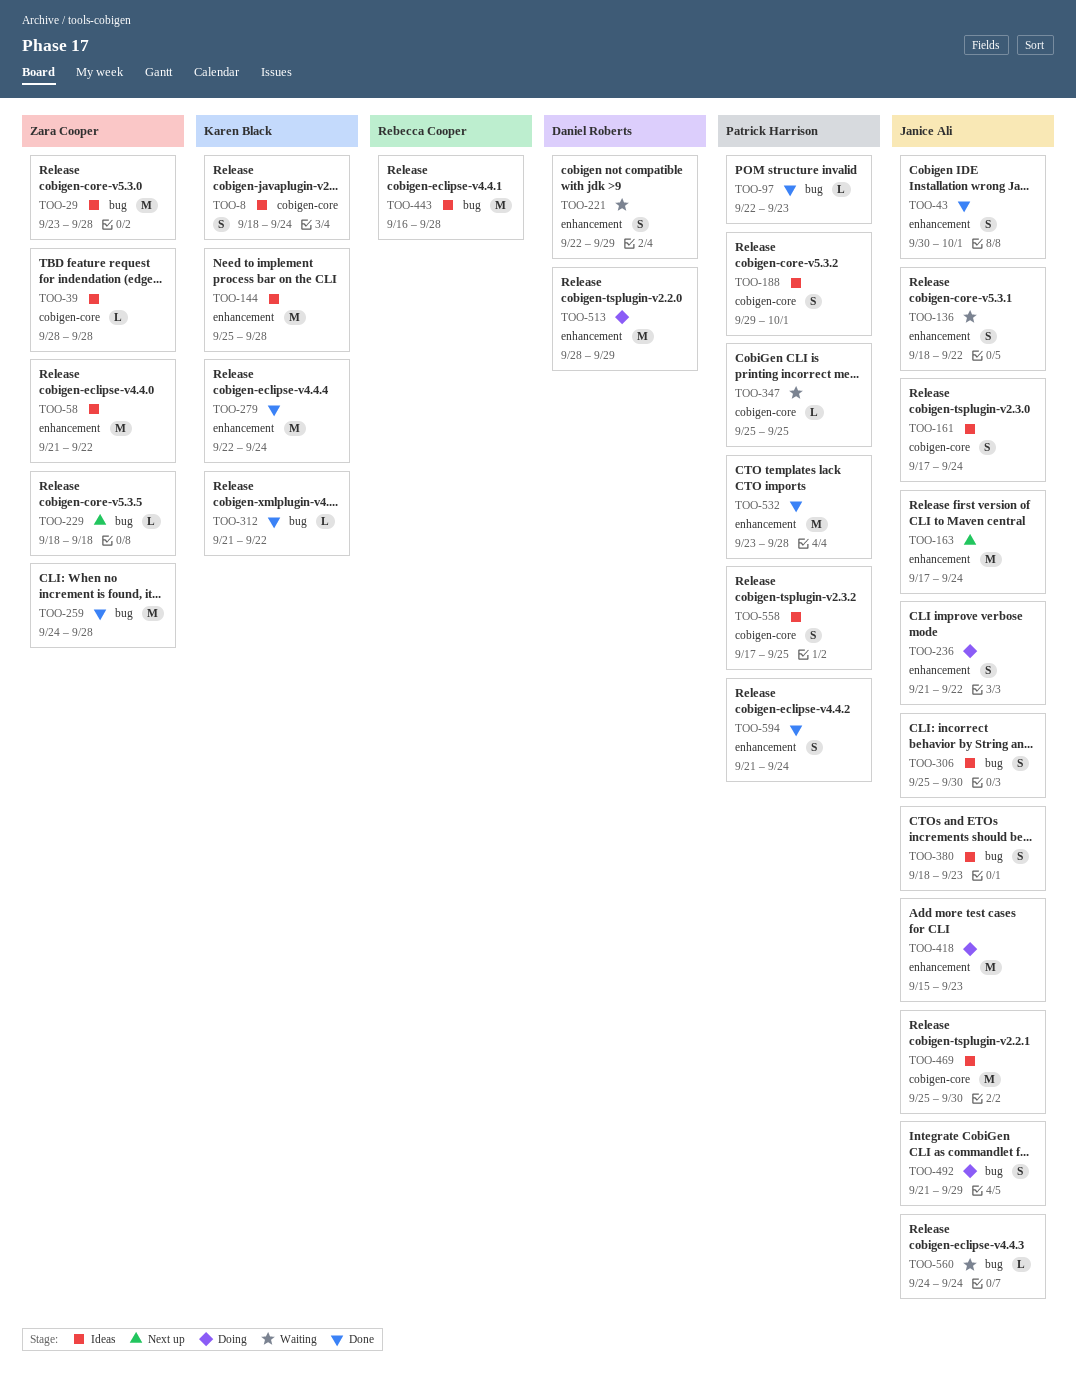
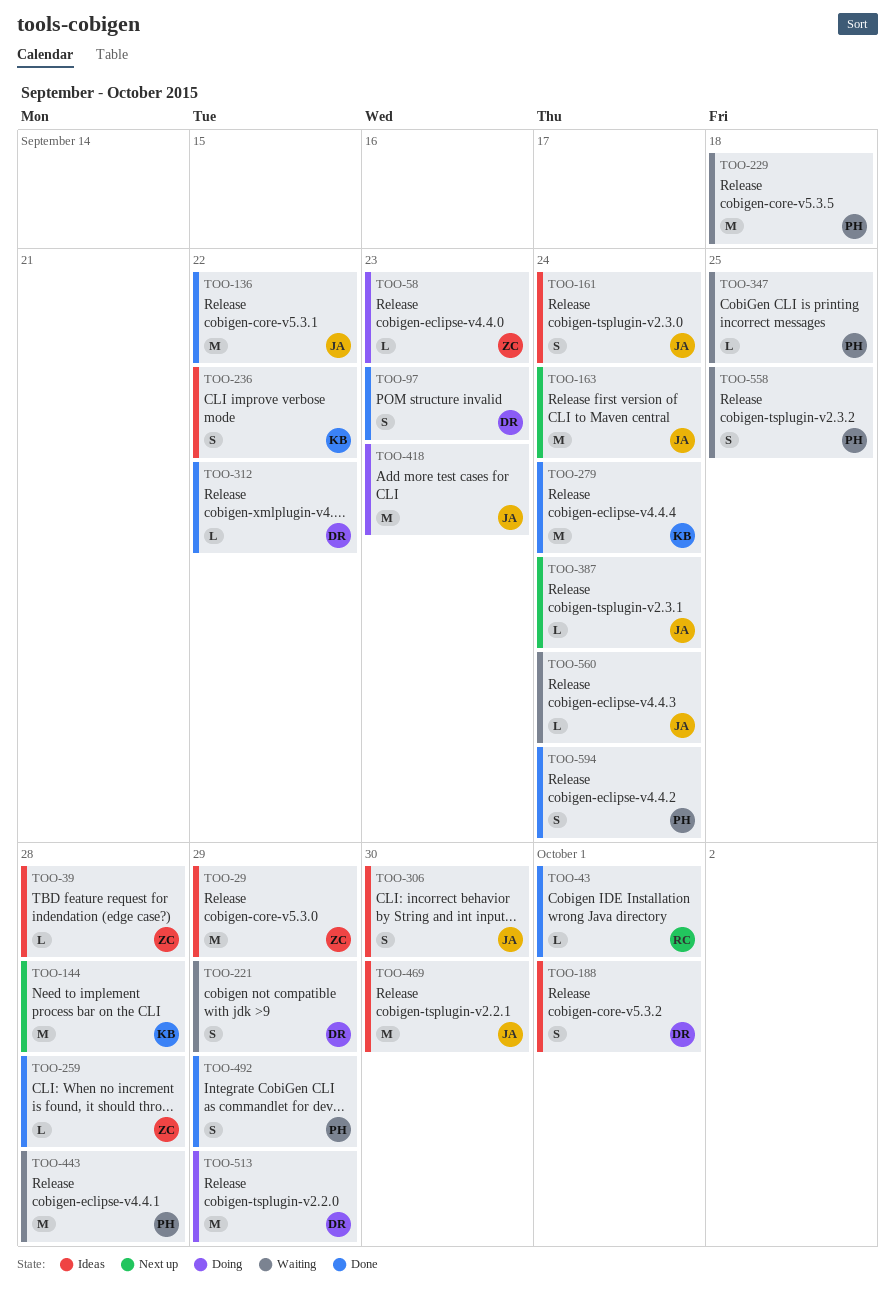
TOO-8: present -> none
TOO-29, due: Sep 28 -> Sep 29
TOO-43, owner: Janice Ali -> Rebecca Cooper
TOO-43, estimate: S -> L
TOO-58, status: Ideas -> Doing
TOO-58, estimate: M -> L
TOO-58, due: Sep 22 -> Sep 23
TOO-97, owner: Patrick Harrison -> Daniel Roberts
TOO-97, estimate: L -> S
TOO-136, status: Waiting -> Done
TOO-136, estimate: S -> M
TOO-144, status: Ideas -> Next up
TOO-188, owner: Patrick Harrison -> Daniel Roberts
TOO-229, status: Next up -> Waiting
TOO-229, owner: Zara Cooper -> Patrick Harrison
TOO-229, estimate: L -> M
TOO-236, status: Doing -> Ideas
TOO-236, owner: Janice Ali -> Karen Black
TOO-259, estimate: M -> L
TOO-312, owner: Karen Black -> Daniel Roberts
TOO-380: present -> none
TOO-387: none -> present
TOO-443, status: Ideas -> Waiting
TOO-443, owner: Rebecca Cooper -> Patrick Harrison
TOO-492, status: Doing -> Done
TOO-492, owner: Janice Ali -> Patrick Harrison
TOO-532: present -> none
TOO-558, status: Ideas -> Waiting

